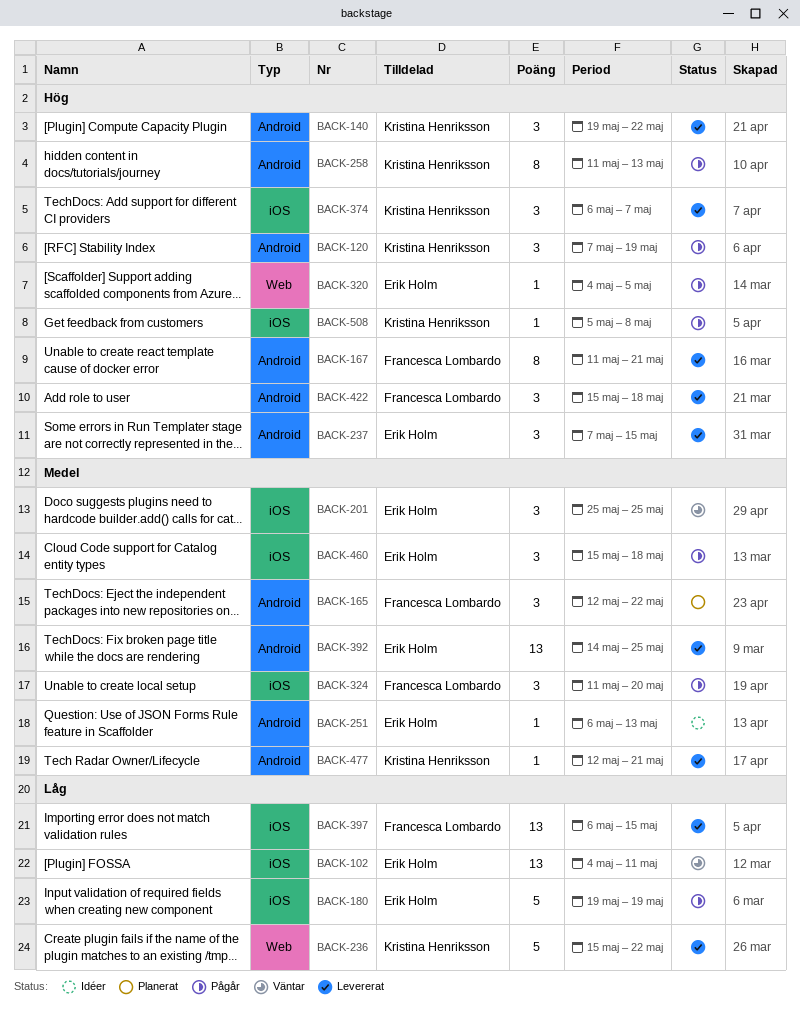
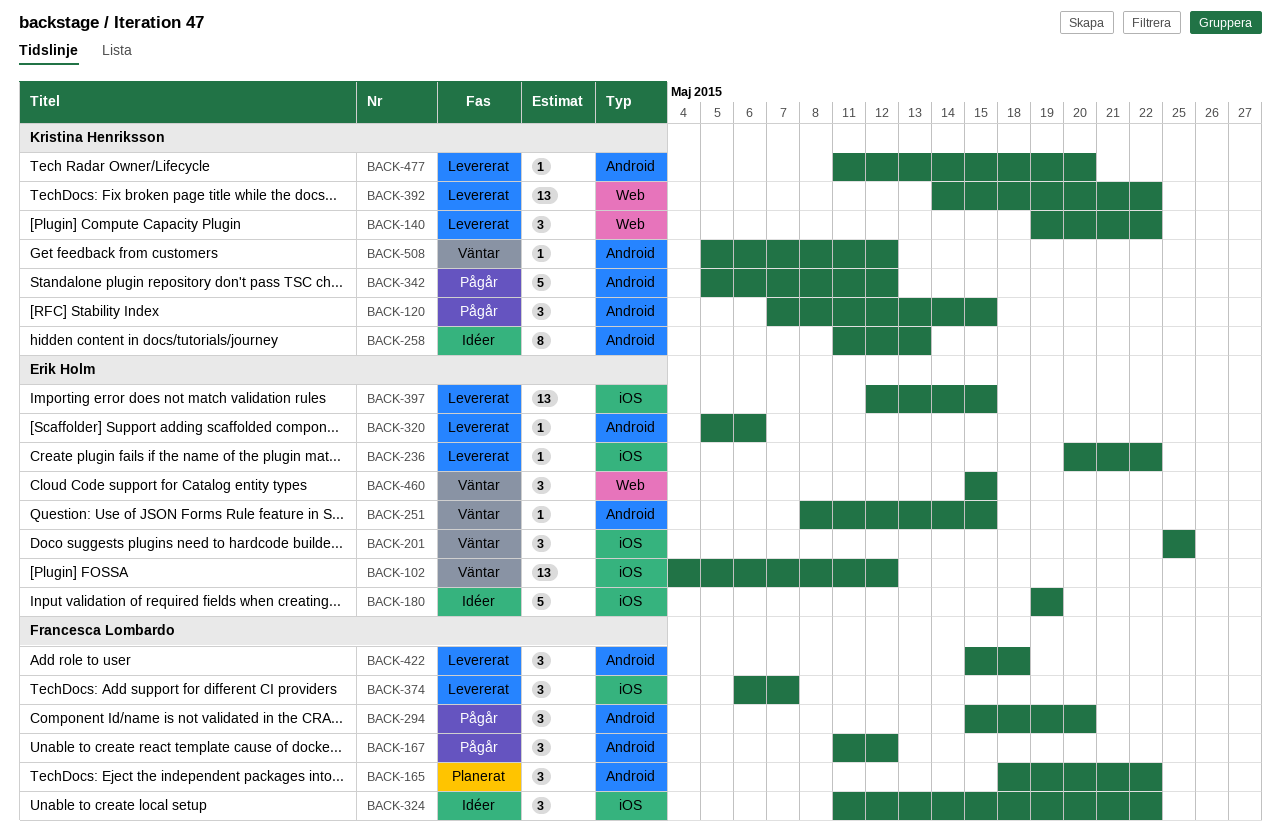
BACK-102, due: May 11 -> May 12
BACK-120, due: May 19 -> May 15
BACK-140, label: Android -> Web
BACK-165, start: May 12 -> May 18
BACK-167, status: Levererat -> Pågår
BACK-167, estimate: 8 -> 3
BACK-167, due: May 21 -> May 12
BACK-180, status: Pågår -> Idéer
BACK-236, owner: Kristina Henriksson -> Erik Holm
BACK-236, label: Web -> iOS
BACK-236, estimate: 5 -> 1
BACK-236, start: May 15 -> May 20
BACK-237: present -> none
BACK-251, status: Idéer -> Väntar
BACK-251, start: May 6 -> May 8
BACK-251, due: May 13 -> May 15
BACK-258, status: Pågår -> Idéer
BACK-294: none -> present
BACK-320, status: Pågår -> Levererat
BACK-320, label: Web -> Android
BACK-320, start: May 4 -> May 5
BACK-320, due: May 5 -> May 6
BACK-324, status: Pågår -> Idéer
BACK-324, due: May 20 -> May 22
BACK-342: none -> present
BACK-374, owner: Kristina Henriksson -> Francesca Lombardo
BACK-392, owner: Erik Holm -> Kristina Henriksson
BACK-392, label: Android -> Web
BACK-392, due: May 25 -> May 22
BACK-397, owner: Francesca Lombardo -> Erik Holm
BACK-397, start: May 6 -> May 12
BACK-460, status: Pågår -> Väntar
BACK-460, label: iOS -> Web
BACK-460, due: May 18 -> May 15
BACK-477, start: May 12 -> May 11
BACK-477, due: May 21 -> May 20
BACK-508, status: Pågår -> Väntar
BACK-508, label: iOS -> Android
BACK-508, due: May 8 -> May 12

